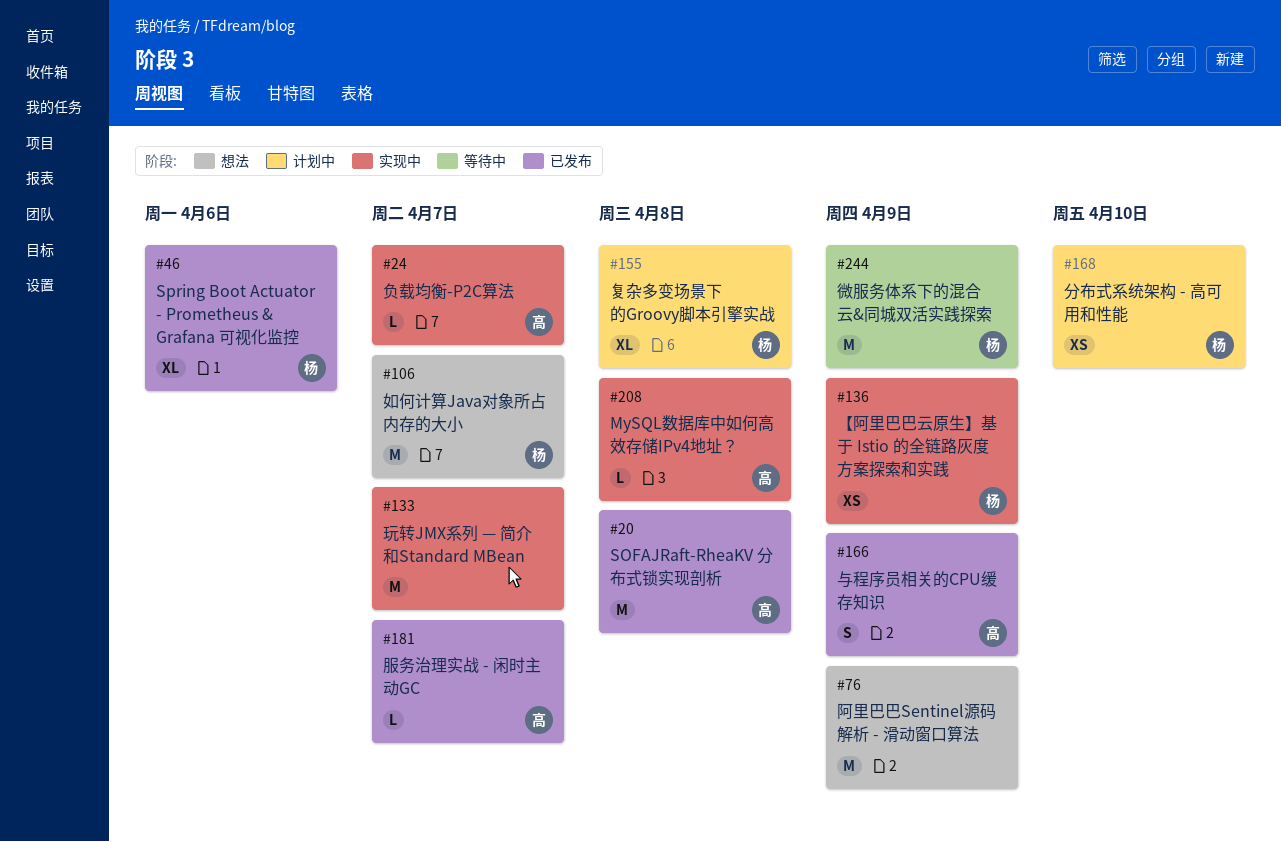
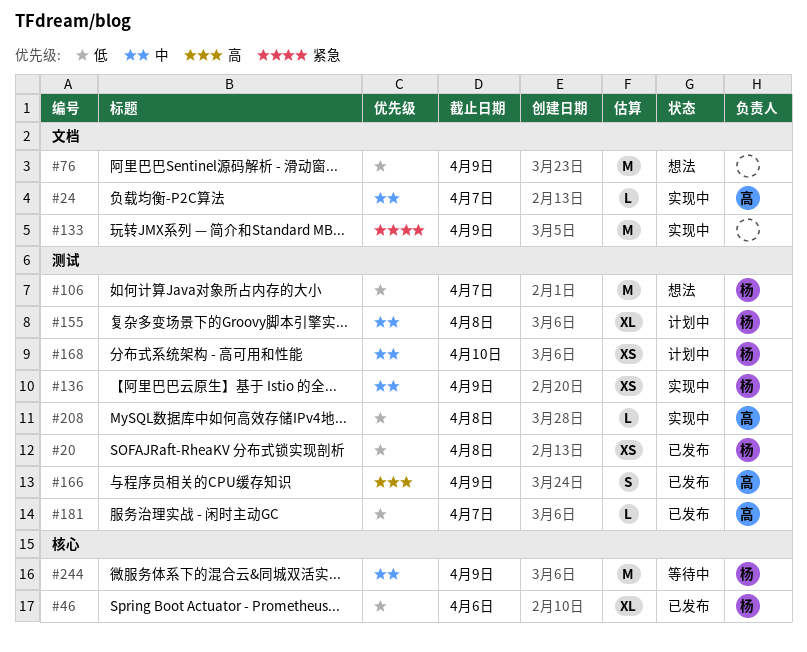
#20, owner: 高 -> 杨
#20, estimate: M -> XS
#133, due: Apr 7 -> Apr 9

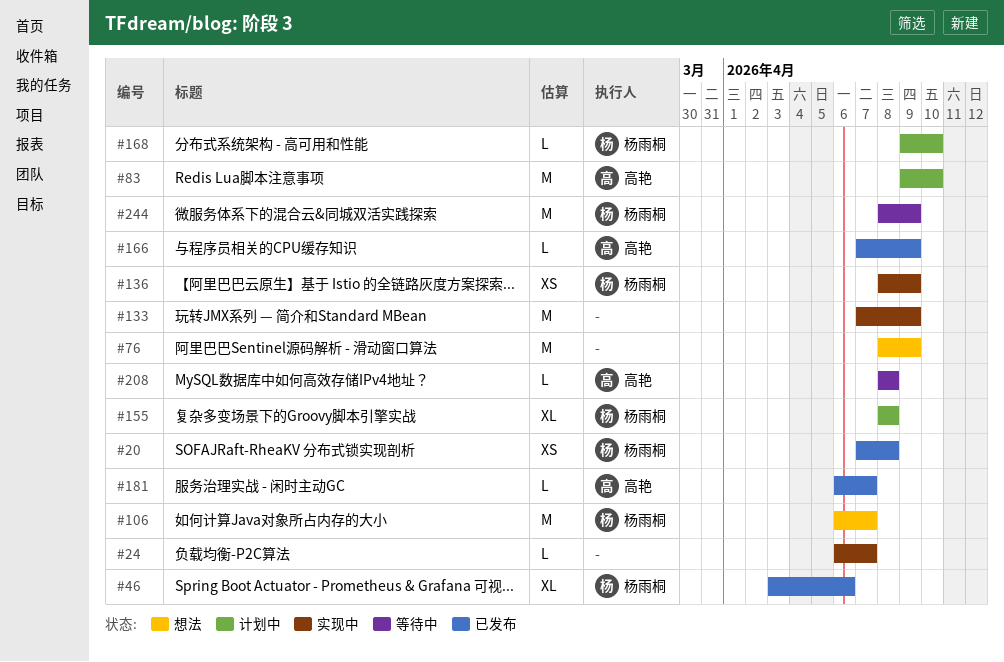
#24, owner: 高艳 -> none
#83: none -> present
#166, estimate: S -> L
#168, estimate: XS -> L
#208, status: 实现中 -> 等待中

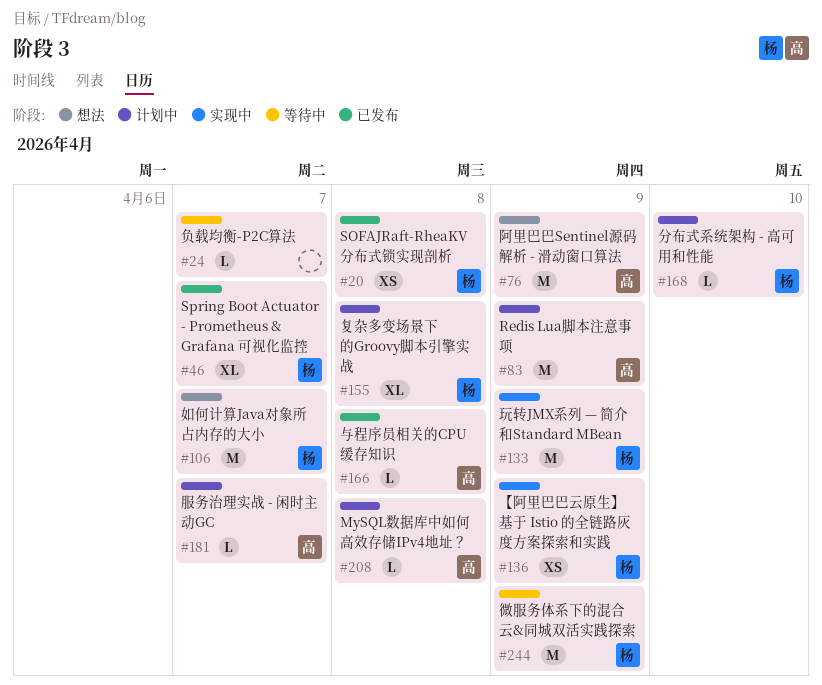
#24, status: 实现中 -> 等待中
#46, due: Apr 6 -> Apr 7
#76, owner: none -> 高艳
#83, due: Apr 10 -> Apr 9
#133, owner: none -> 杨雨桐
#166, due: Apr 9 -> Apr 8
#181, status: 已发布 -> 计划中
#208, status: 等待中 -> 计划中

